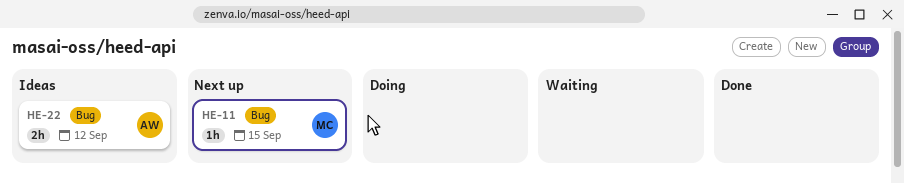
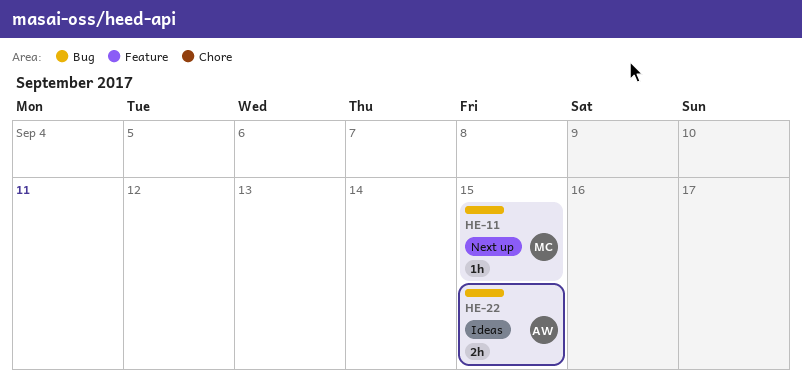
HE-22, due: Sep 12 -> Sep 15

